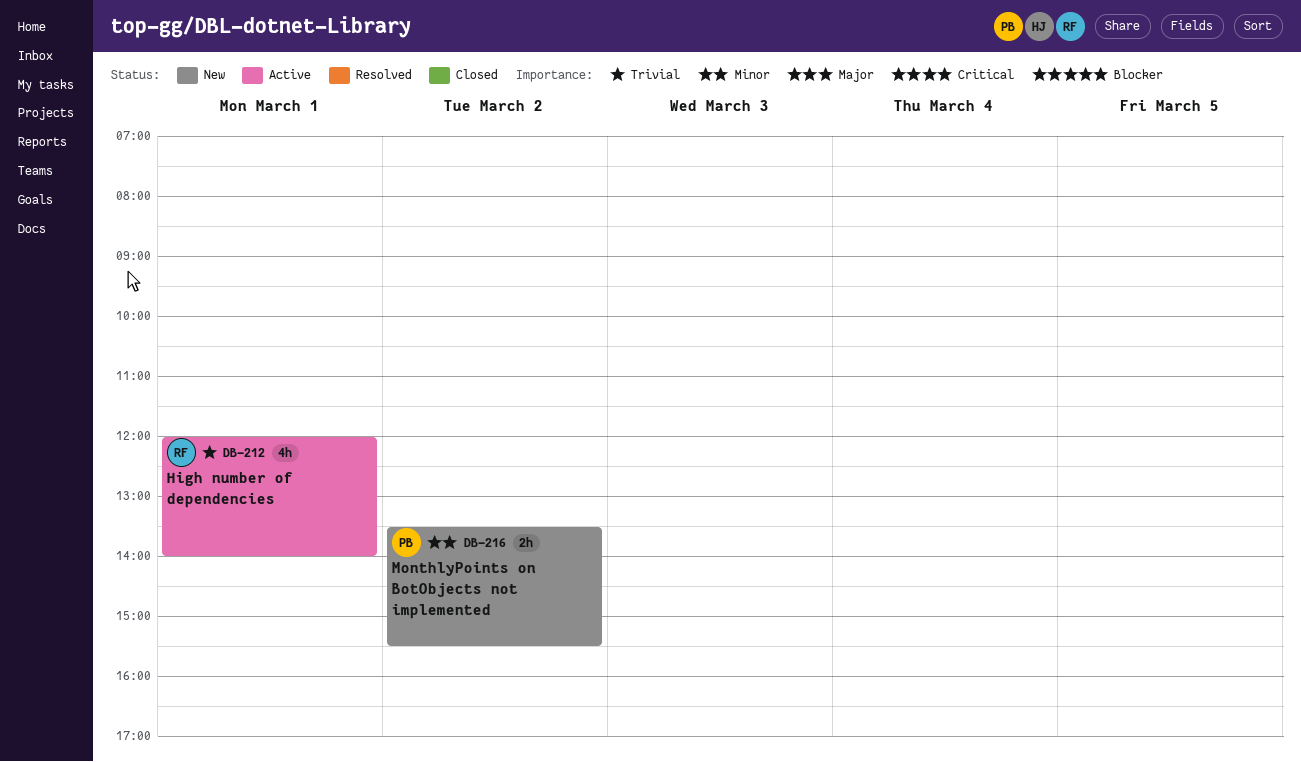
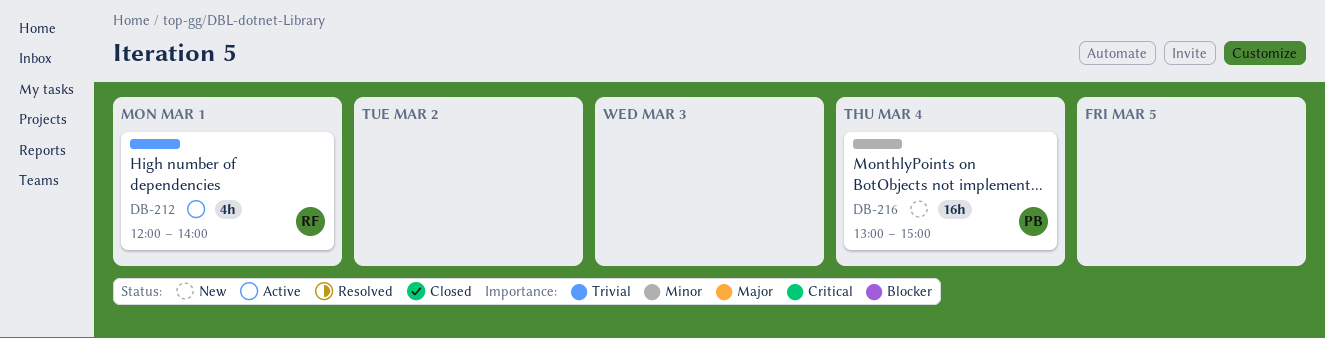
DB-216, estimate: 2h -> 16h
DB-216, day: Mar 2 -> Mar 4
DB-216, begins: 13:30 -> 13:00
DB-216, ends: 15:30 -> 15:00

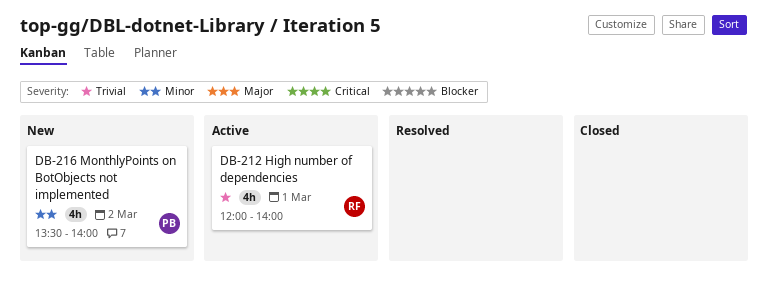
DB-216, estimate: 16h -> 4h
DB-216, day: Mar 4 -> Mar 2
DB-216, begins: 13:00 -> 13:30
DB-216, ends: 15:00 -> 14:00

